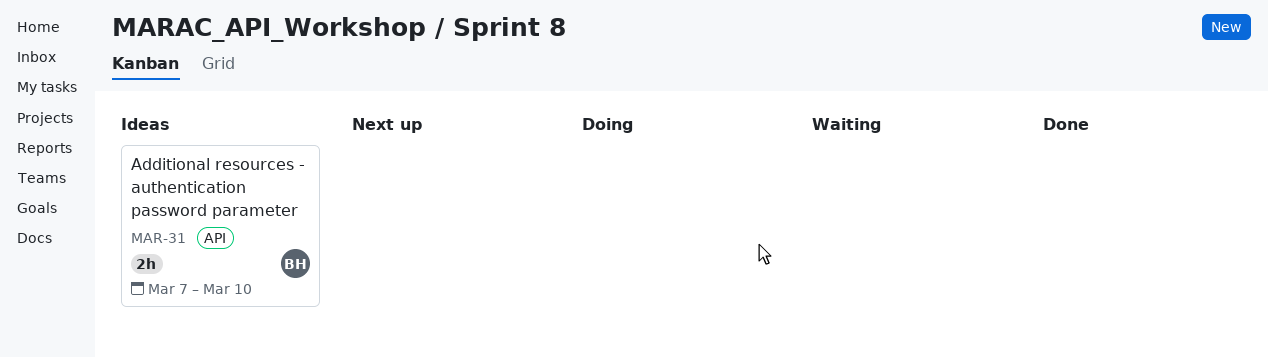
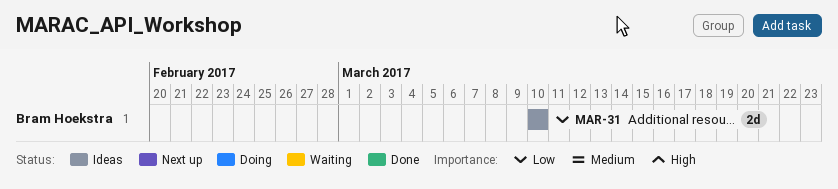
MAR-31, estimate: 2h -> 2d
MAR-31, start: Mar 7 -> Mar 10

